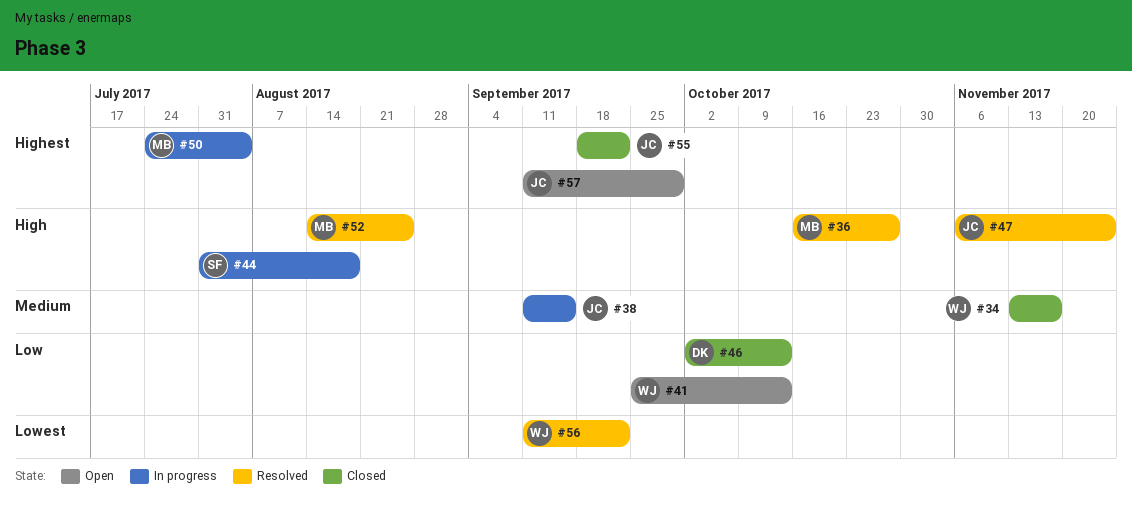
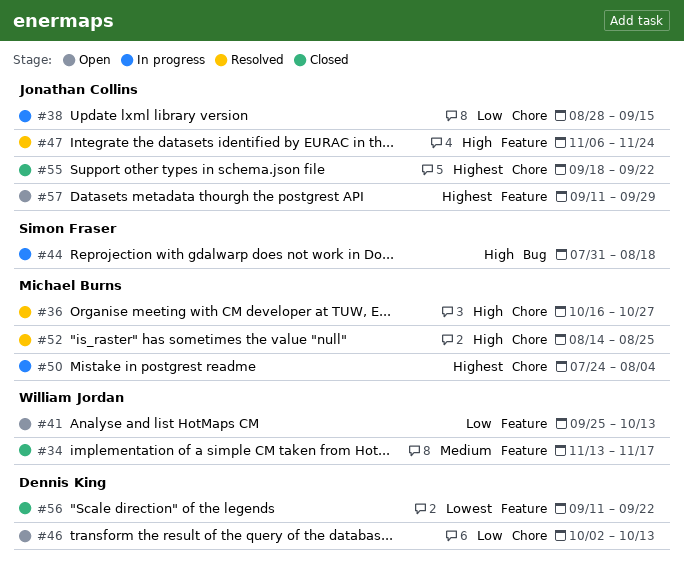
#38, priority: Medium -> Low
#38, start: Sep 11 -> Aug 28
#46, status: Closed -> Open
#56, status: Resolved -> Closed
#56, owner: William Jordan -> Dennis King

